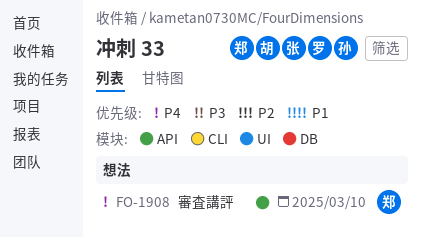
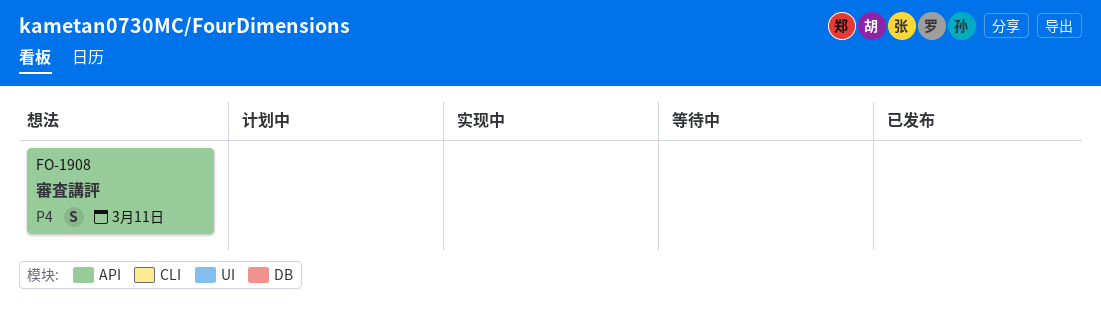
FO-1908, due: Mar 10 -> Mar 11

